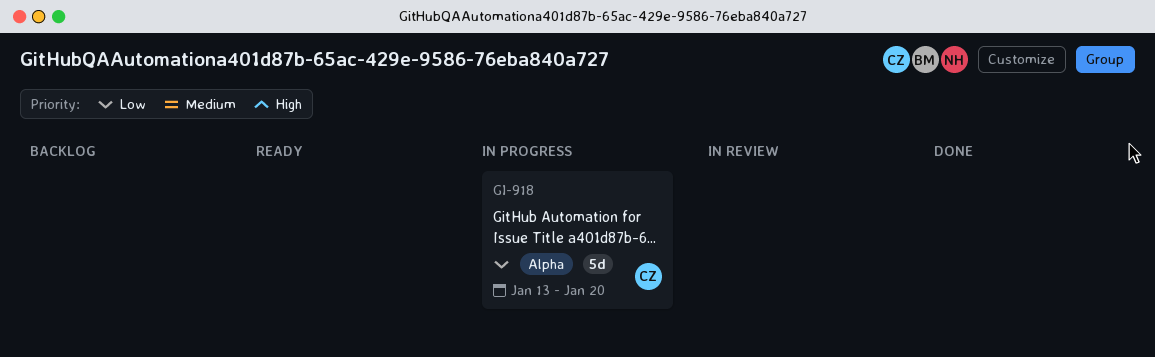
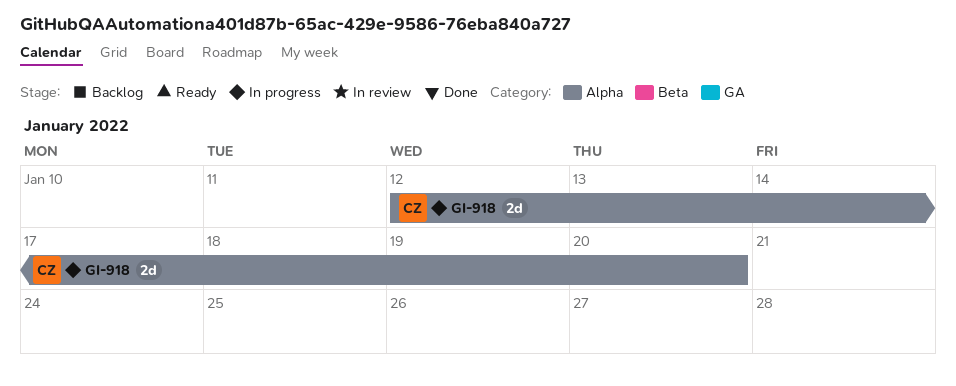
GI-918, estimate: 5d -> 2d
GI-918, start: Jan 13 -> Jan 12

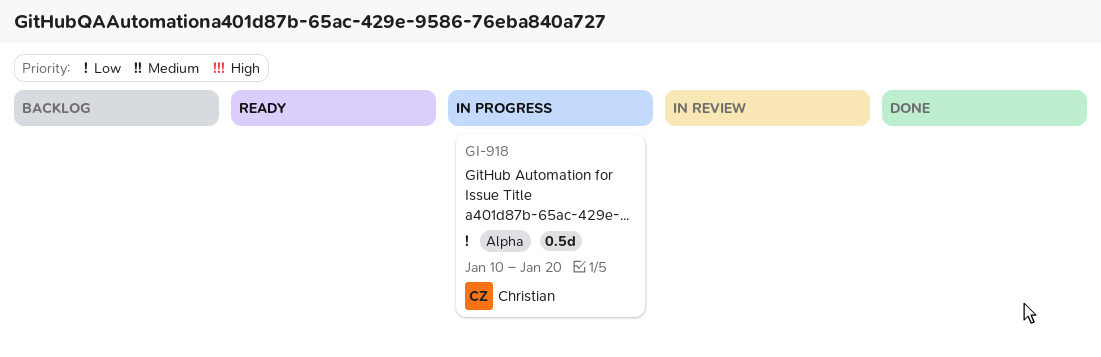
GI-918, estimate: 2d -> 0.5d
GI-918, start: Jan 12 -> Jan 10

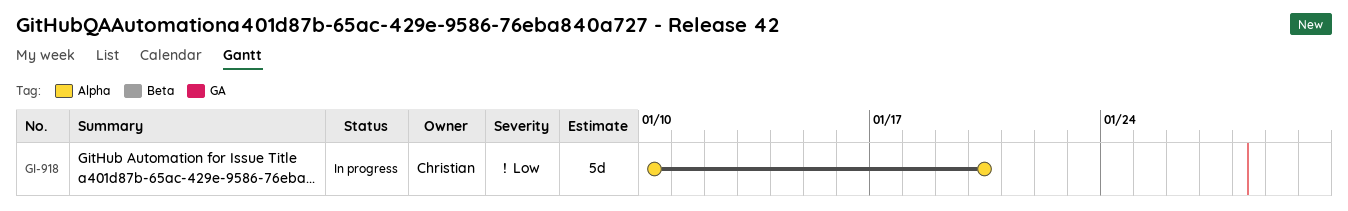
GI-918, estimate: 0.5d -> 5d

